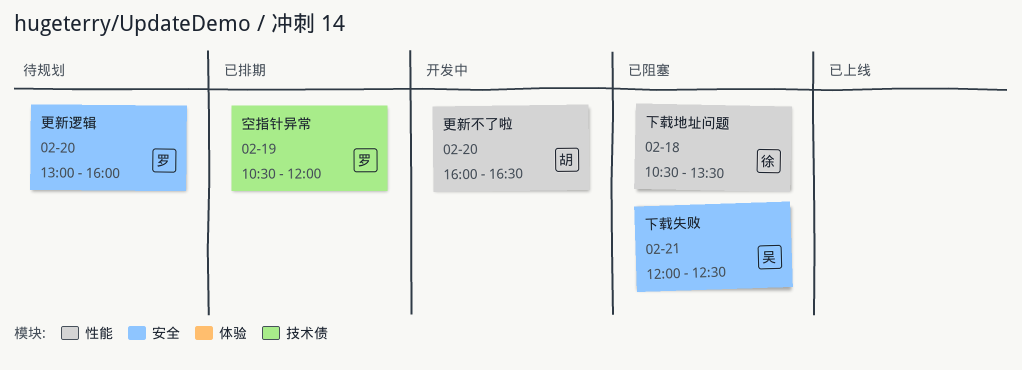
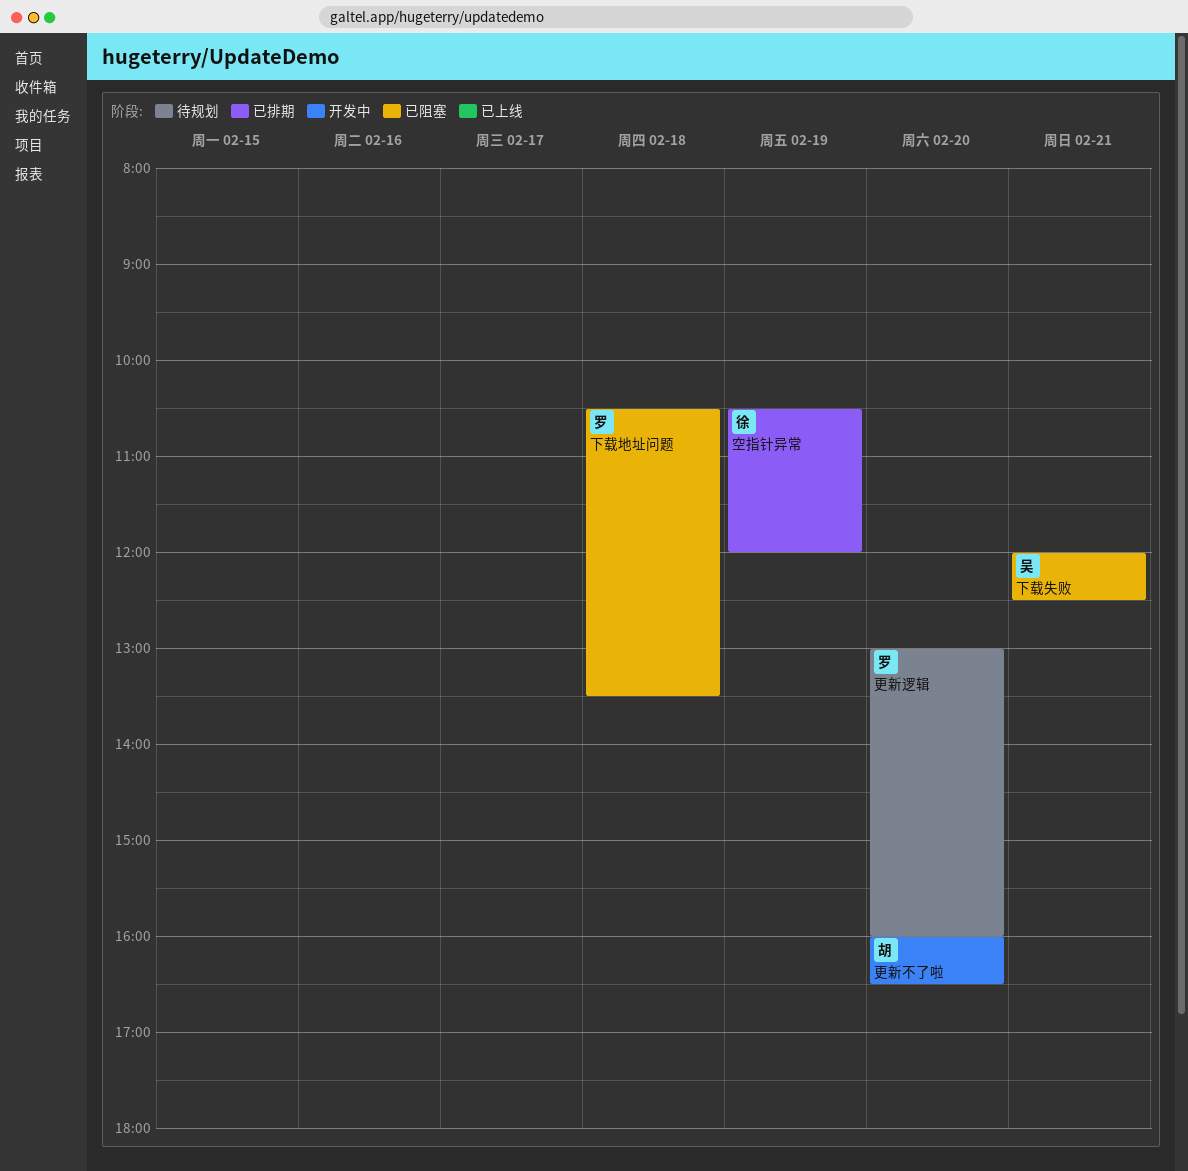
下载地址问题, owner: 徐 -> 罗
空指针异常, owner: 罗 -> 徐

